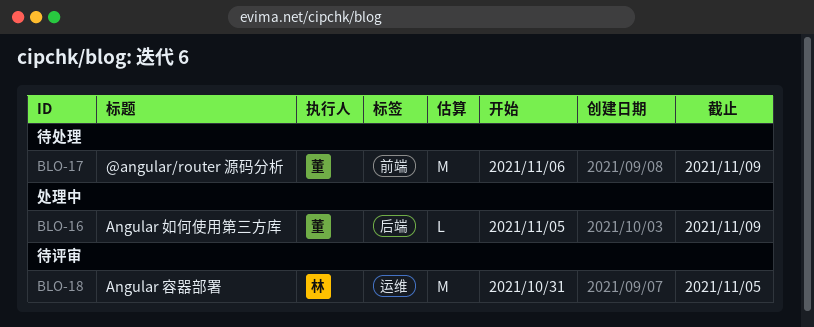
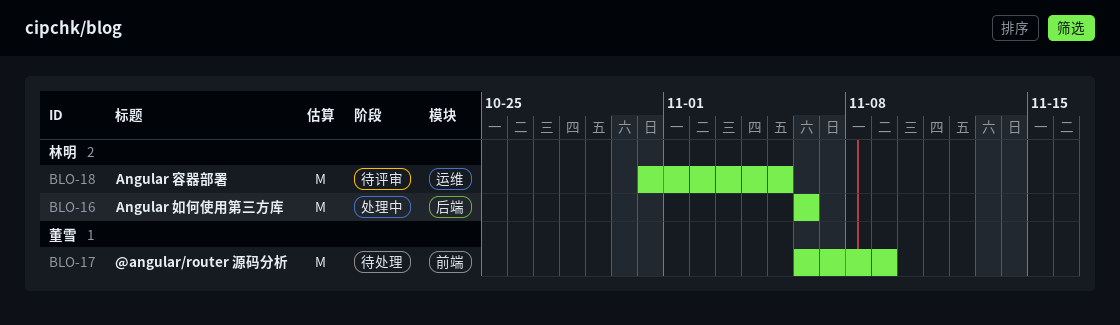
BLO-16, owner: 董雪 -> 林明
BLO-16, estimate: L -> M
BLO-16, start: Nov 5 -> Nov 6
BLO-16, due: Nov 9 -> Nov 6

